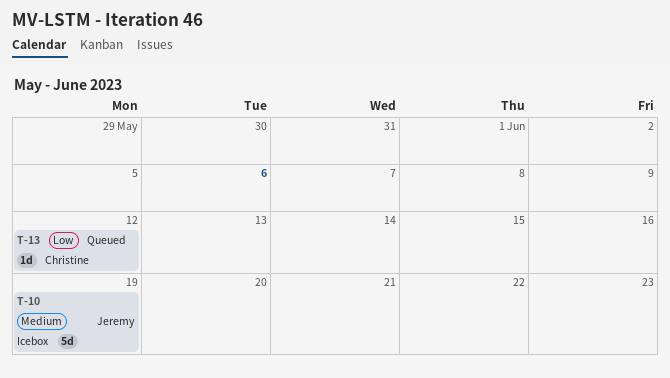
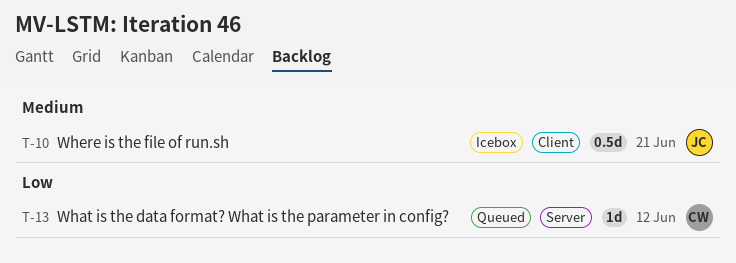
T-10, estimate: 5d -> 0.5d
T-10, due: Jun 19 -> Jun 21

